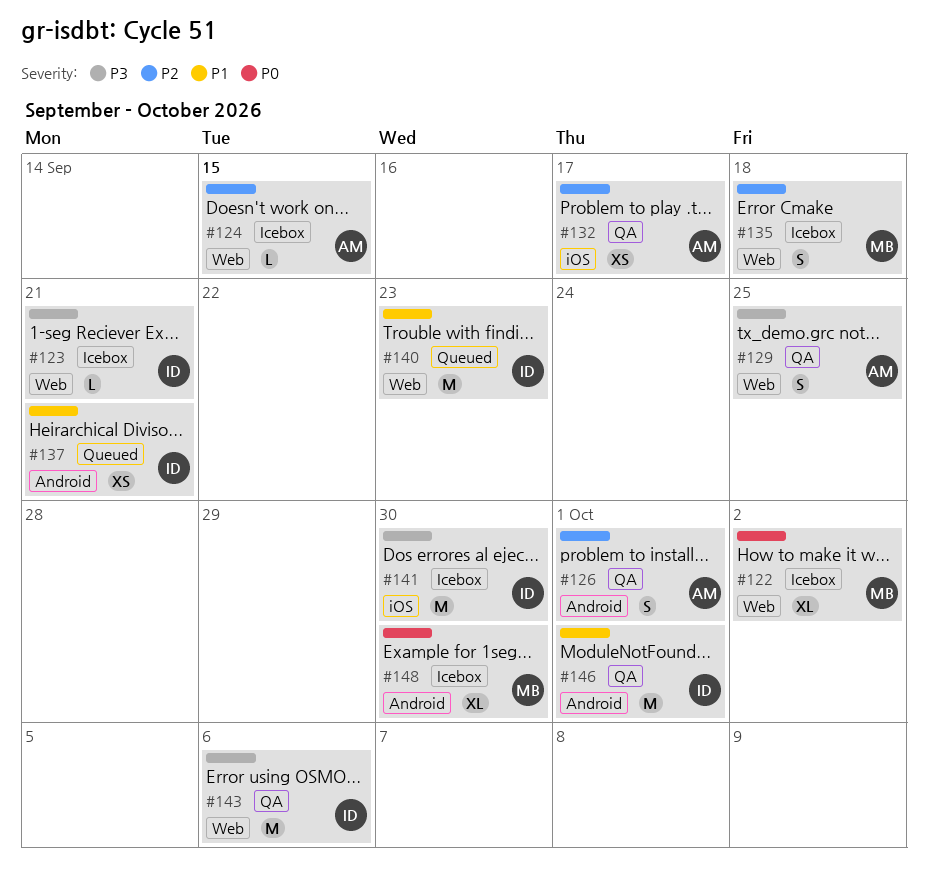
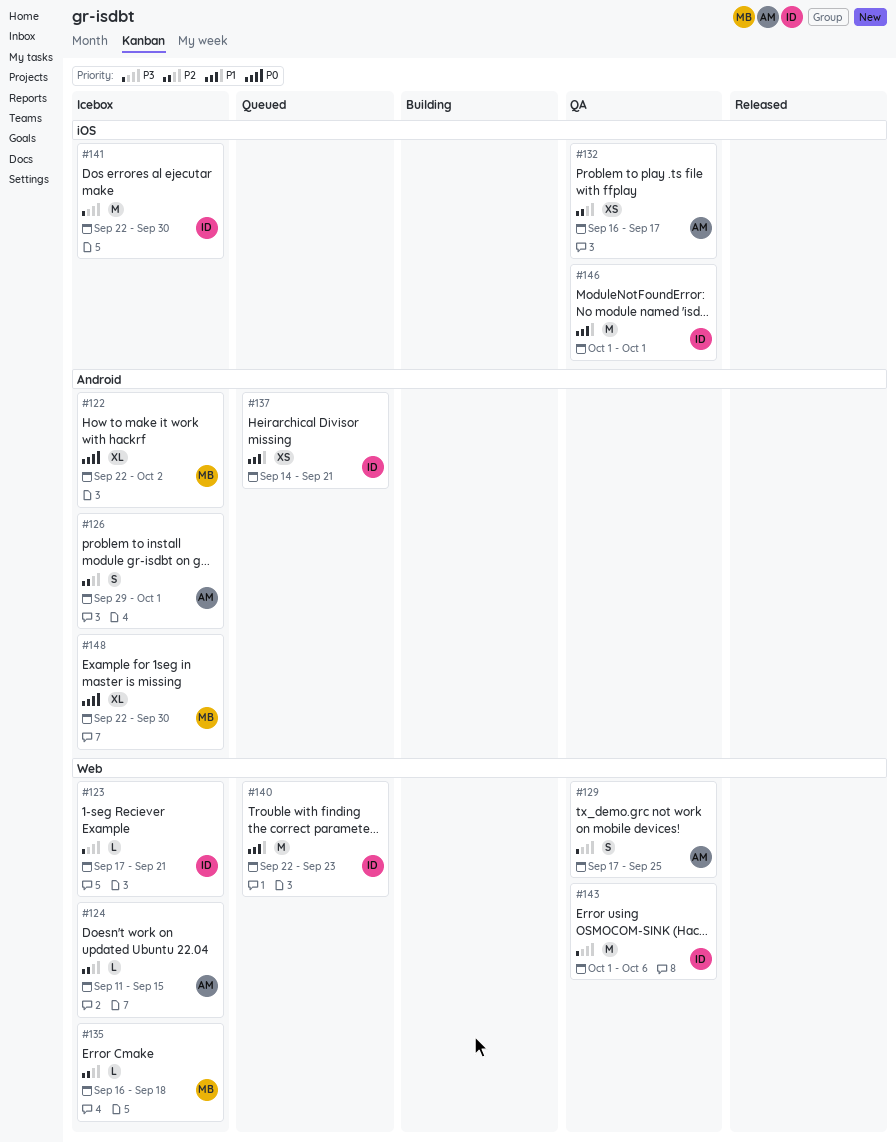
#122, label: Web -> Android
#126, status: QA -> Icebox
#135, estimate: S -> L
#146, label: Android -> iOS

